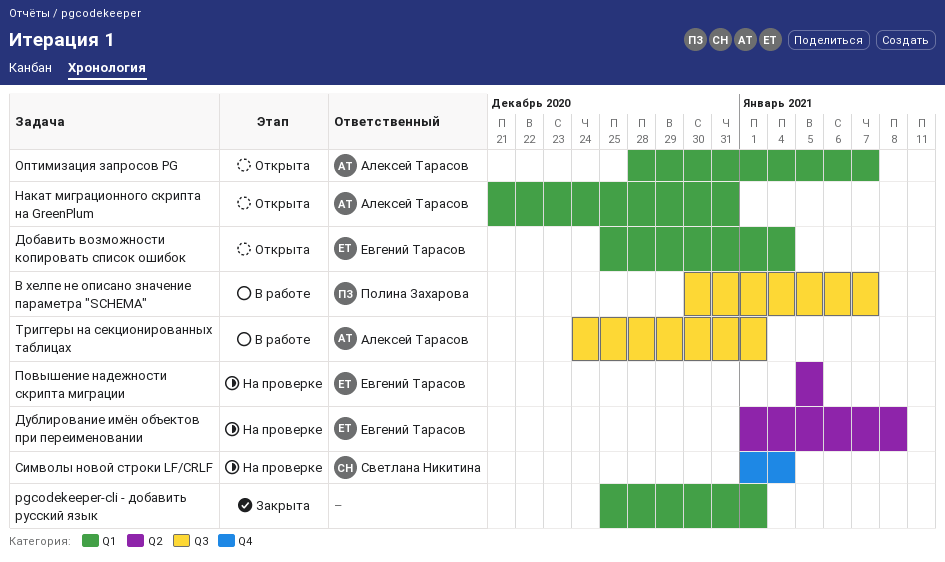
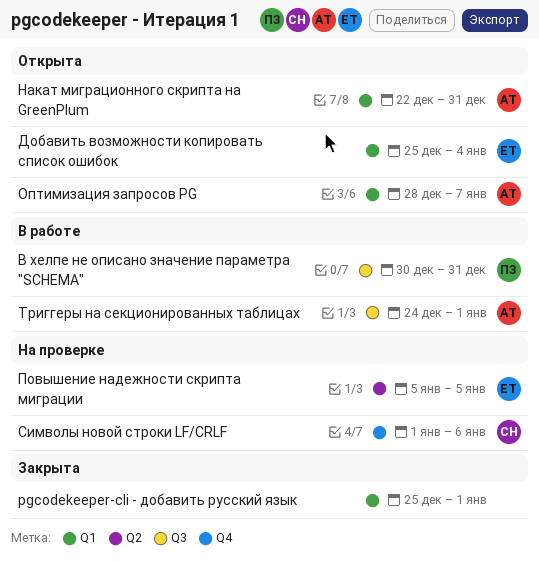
В хелпе не описано значение параметра "SCHEMA", due: Jan 7 -> Dec 31
Дублирование имён объектов при переименовании: present -> none
Накат миграционного скрипта на GreenPlum, start: Dec 21 -> Dec 22
Символы новой строки LF/CRLF, due: Jan 4 -> Jan 6

